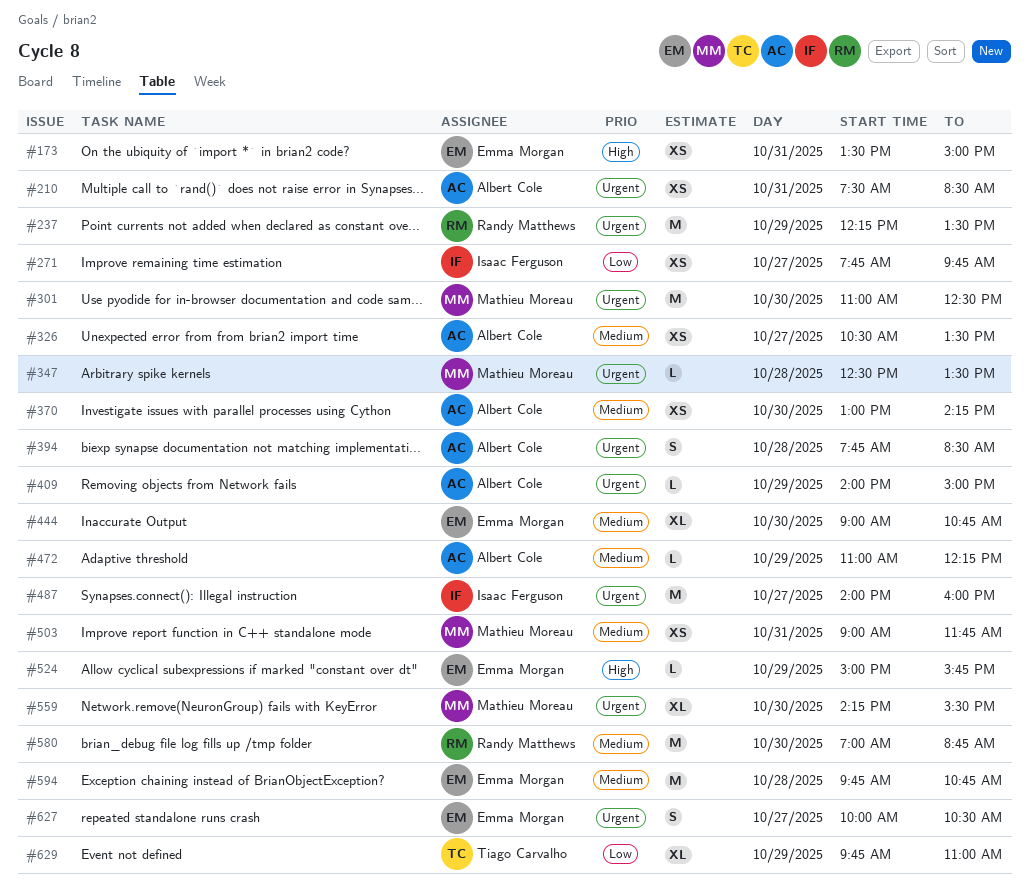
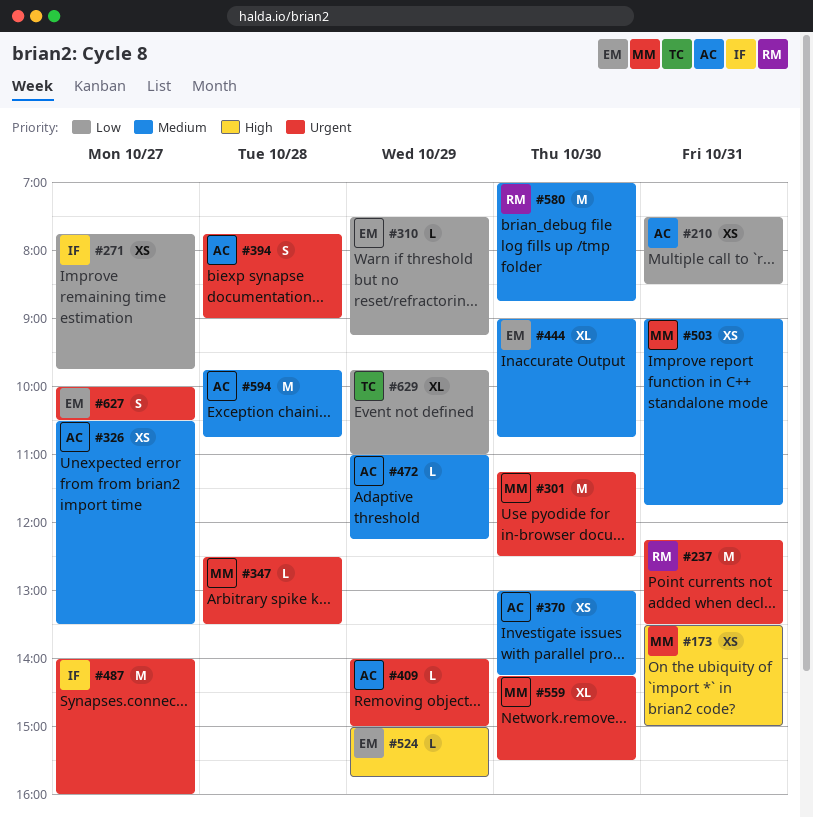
#173, owner: Emma Morgan -> Mathieu Moreau
#210, priority: Urgent -> Low
#237, day: Oct 29 -> Oct 31
#301, begins: 11:00 -> 11:15
#310: none -> present
#394, ends: 08:30 -> 09:00
#594, owner: Emma Morgan -> Albert Cole

